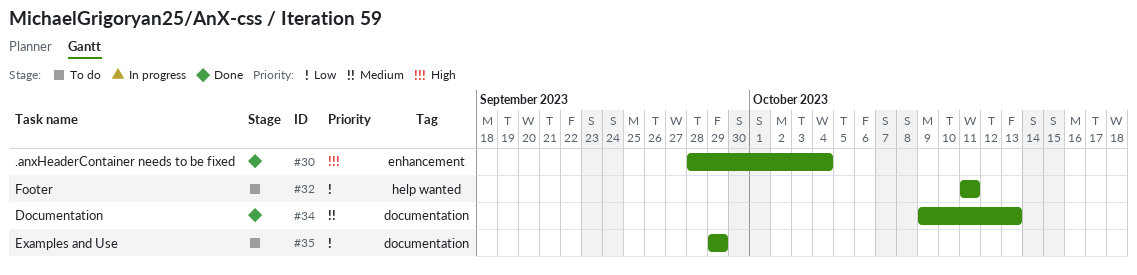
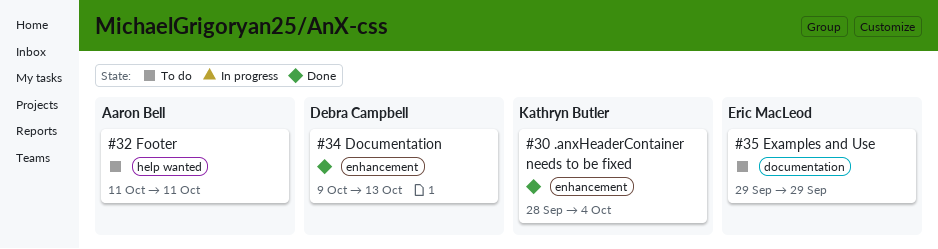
#34, label: documentation -> enhancement

